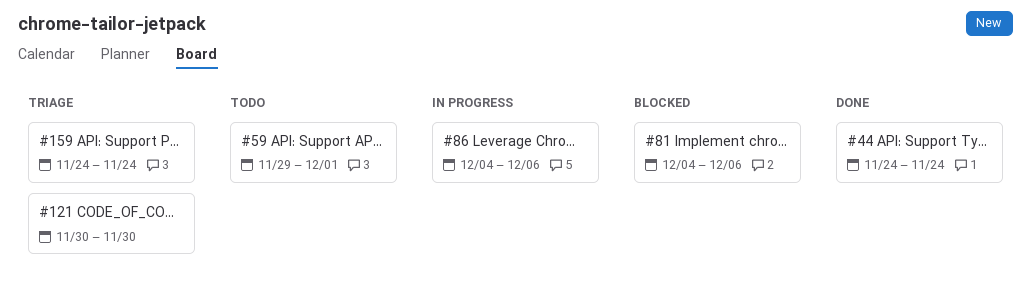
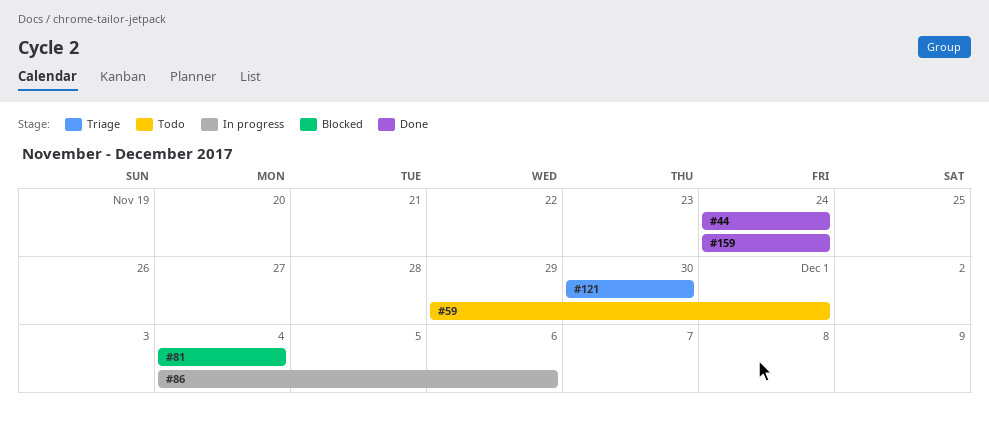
#81, due: Dec 6 -> Dec 4
#159, status: Triage -> Done

